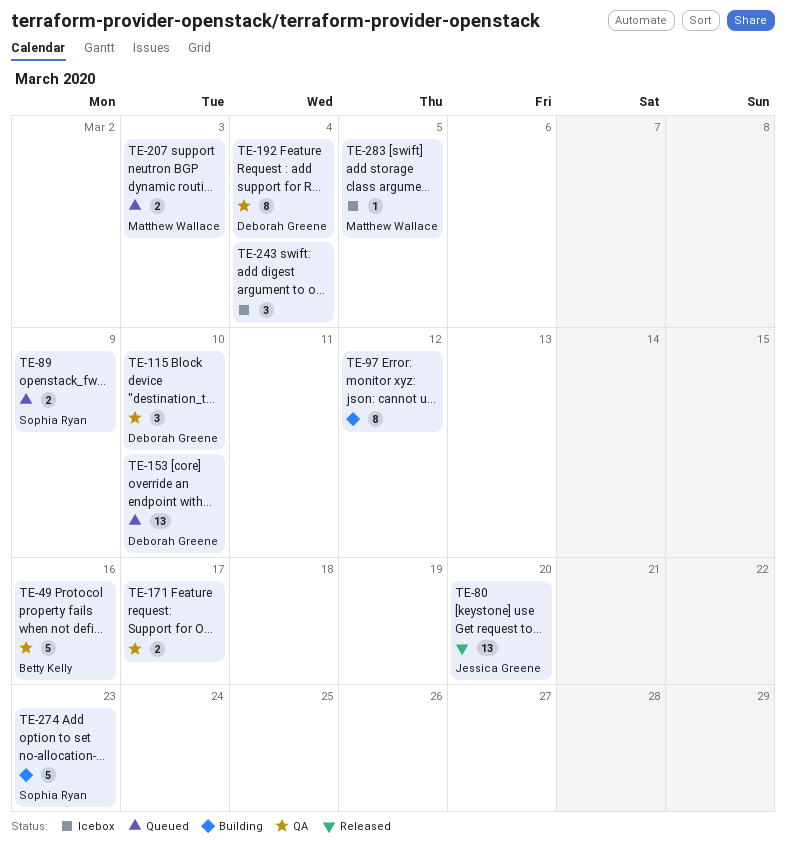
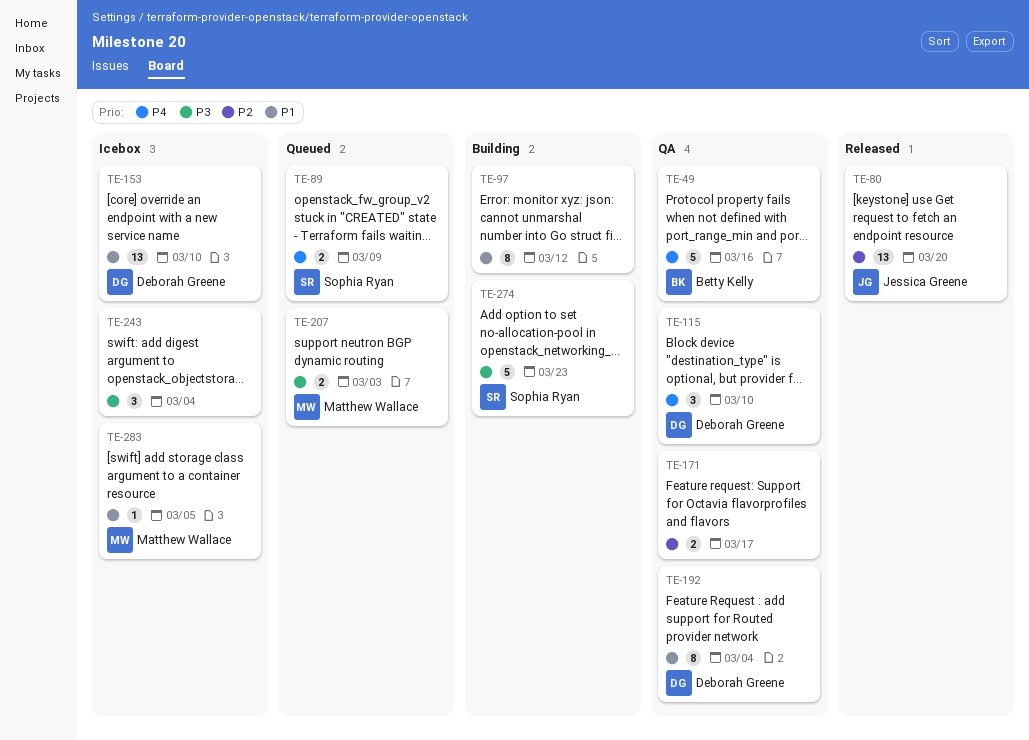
TE-153, status: Queued -> Icebox

